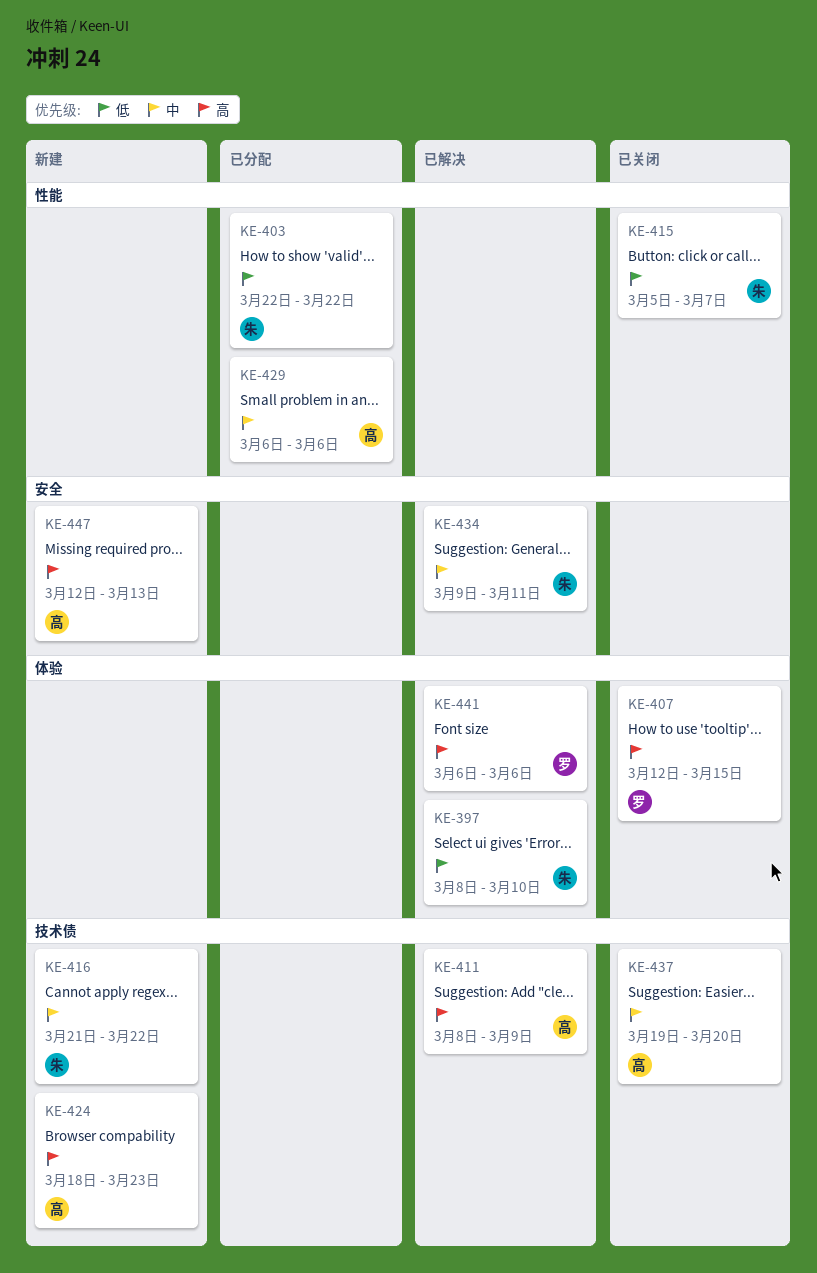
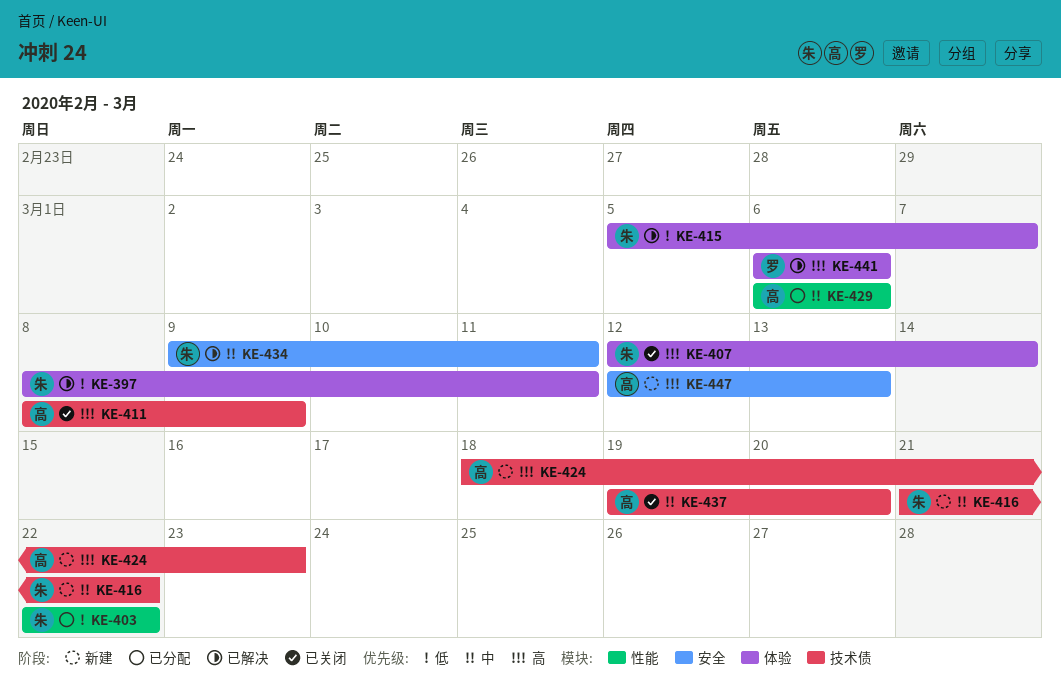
KE-397, due: Mar 10 -> Mar 11
KE-407, owner: 罗 -> 朱
KE-407, due: Mar 15 -> Mar 14
KE-411, status: 已解决 -> 已关闭
KE-415, status: 已关闭 -> 已解决
KE-415, label: 性能 -> 体验

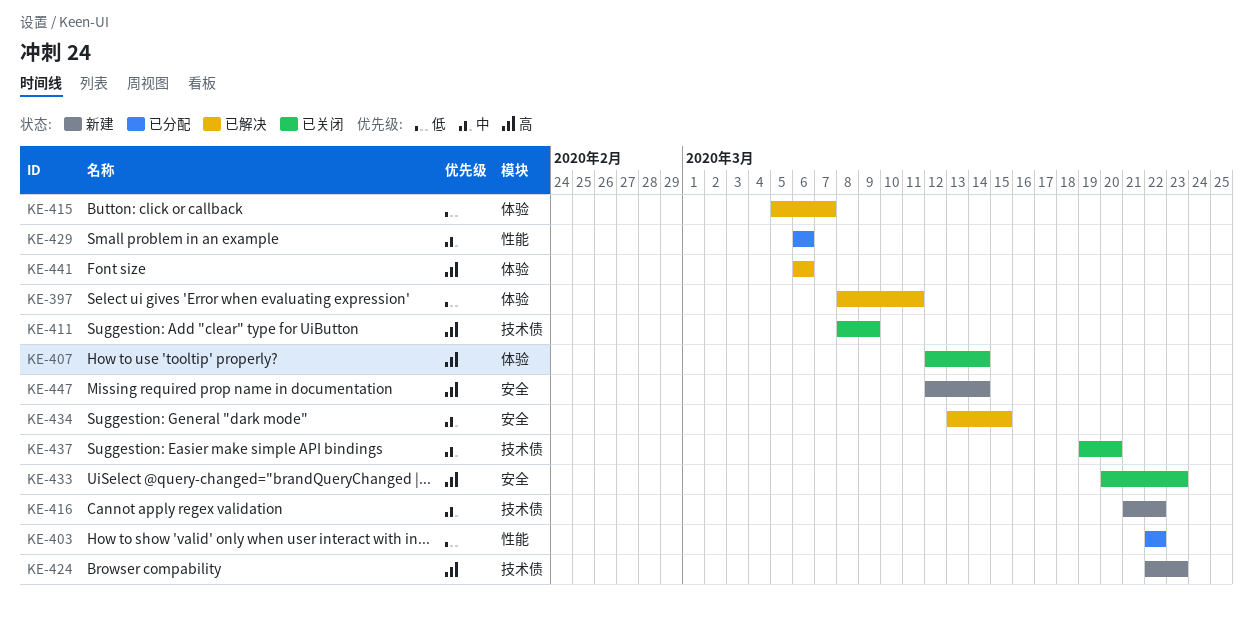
KE-424, start: Mar 18 -> Mar 22
KE-433: none -> present
KE-434, start: Mar 9 -> Mar 13
KE-434, due: Mar 11 -> Mar 15
KE-447, due: Mar 13 -> Mar 14

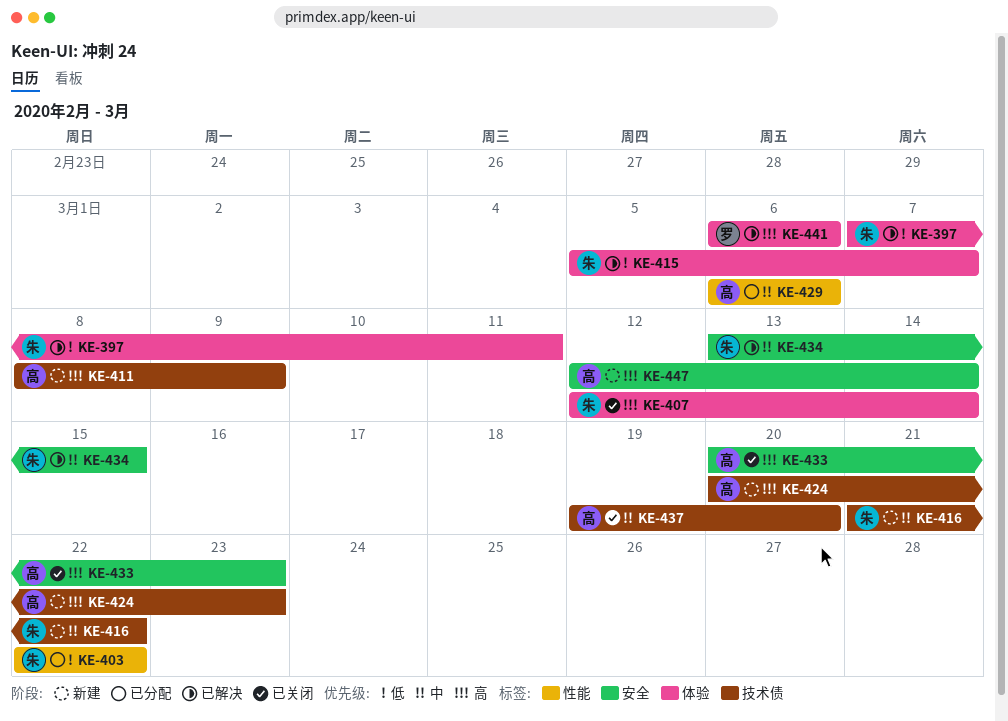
KE-397, start: Mar 8 -> Mar 7
KE-411, status: 已关闭 -> 新建
KE-424, start: Mar 22 -> Mar 20

